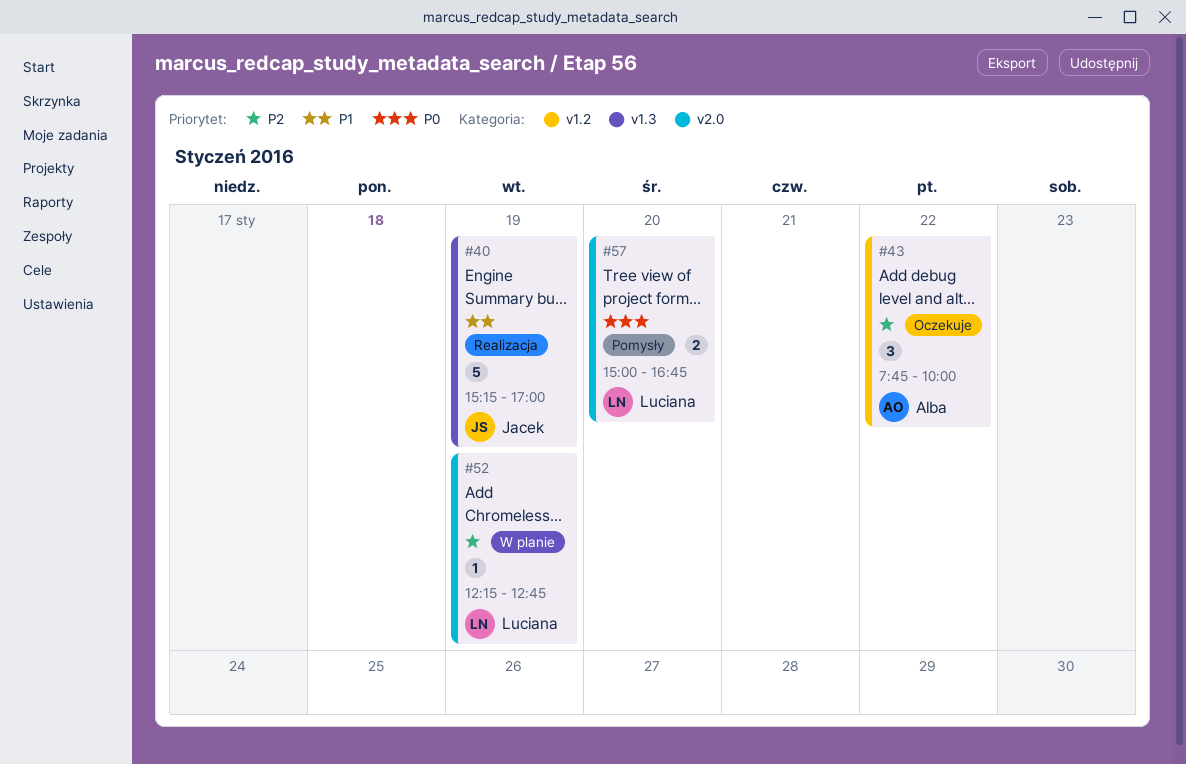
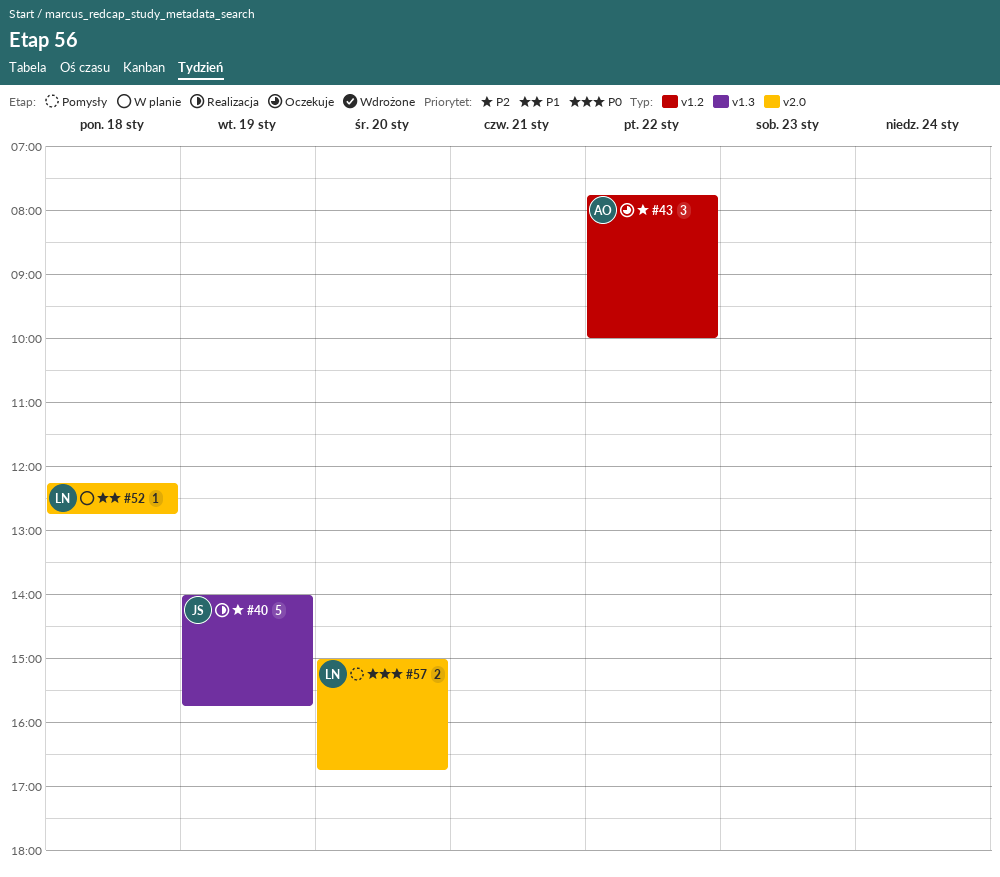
#40, priority: P1 -> P2
#40, begins: 15:15 -> 14:00
#40, ends: 17:00 -> 15:45
#52, priority: P2 -> P1
#52, day: Jan 19 -> Jan 18

